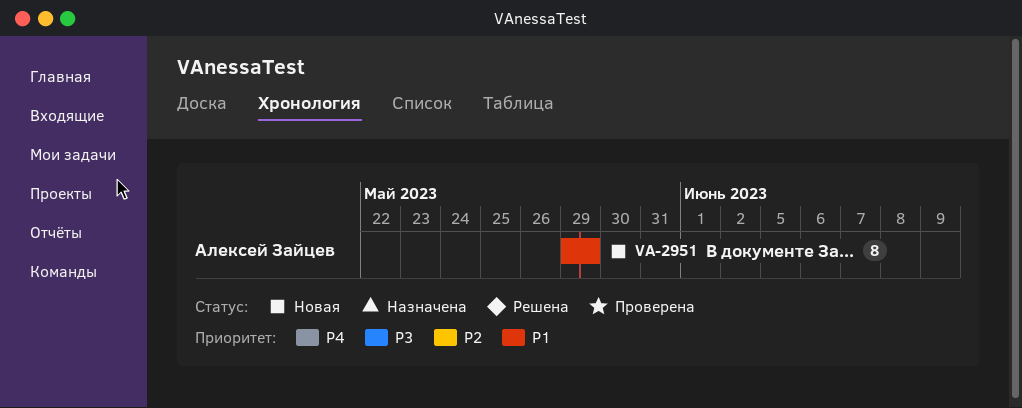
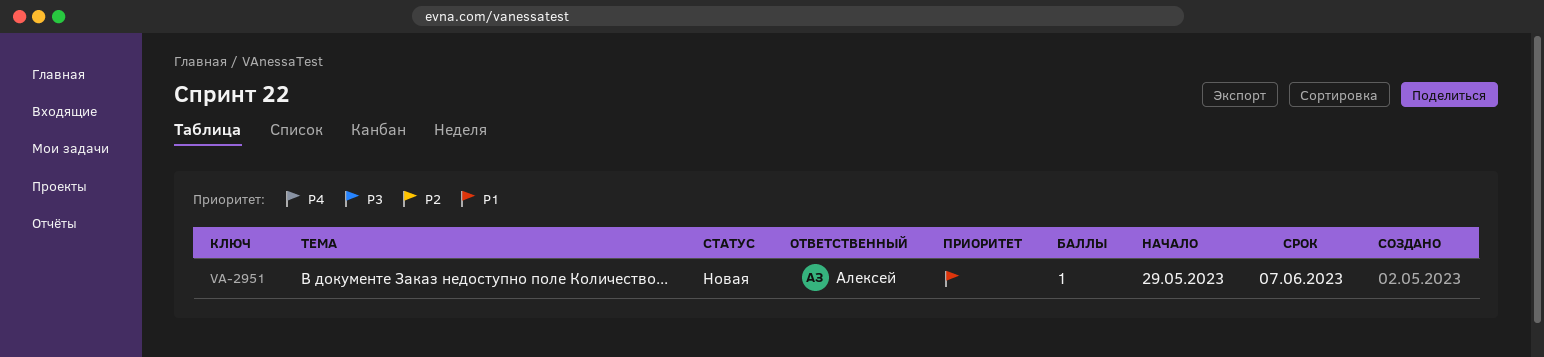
VA-2951, estimate: 8 -> 1
VA-2951, due: May 29 -> Jun 7

